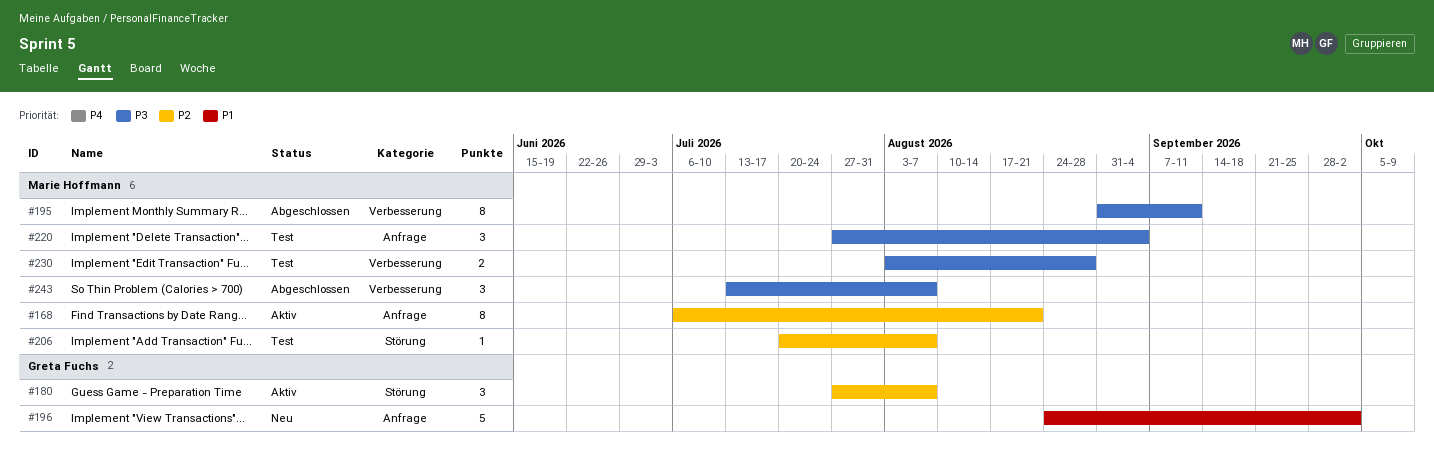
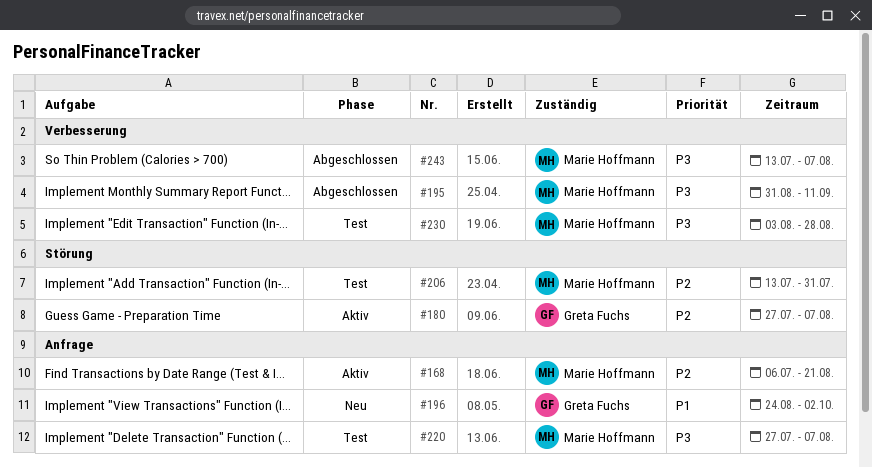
#206, start: Jul 20 -> Jul 13
#206, due: Aug 7 -> Jul 31
#220, due: Sep 4 -> Aug 7

